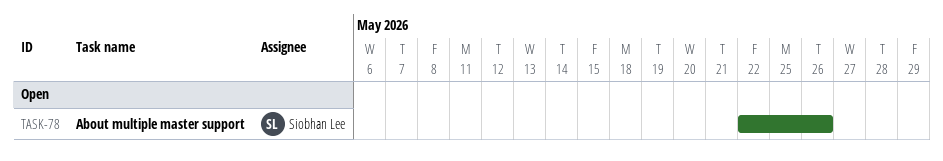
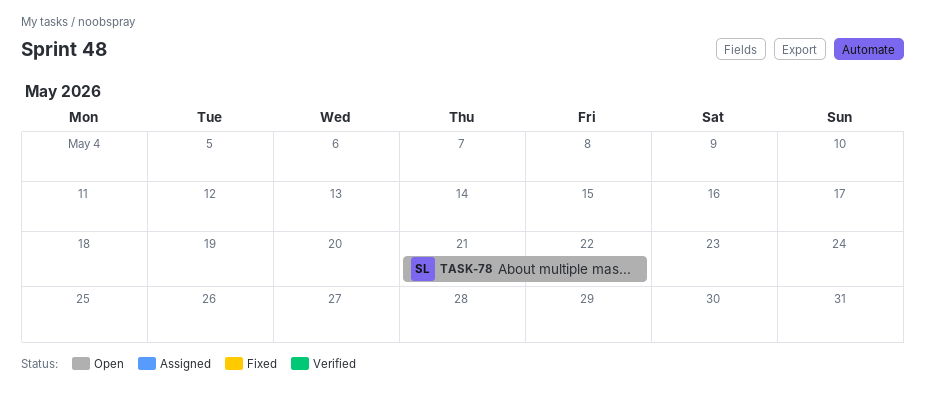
TASK-78, start: May 22 -> May 21
TASK-78, due: May 26 -> May 22

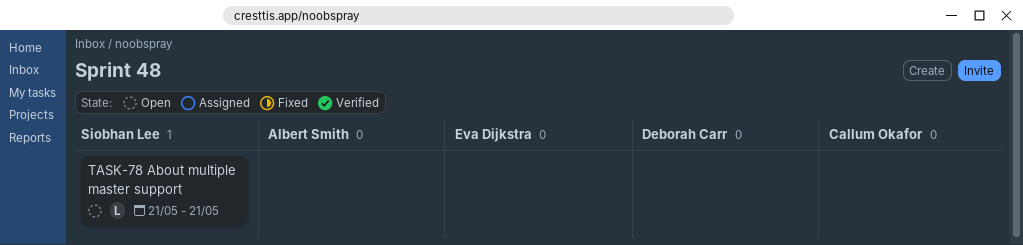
TASK-78, due: May 22 -> May 21

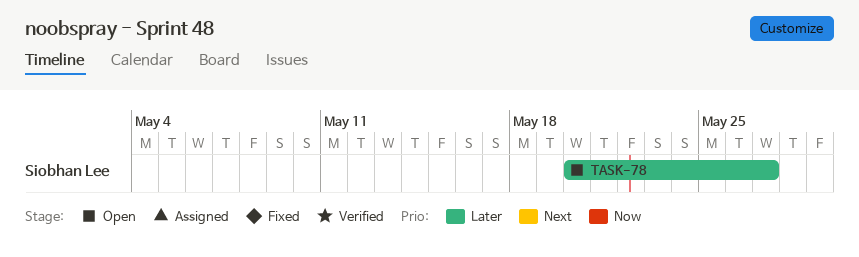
TASK-78, start: May 21 -> May 20
TASK-78, due: May 21 -> May 27

